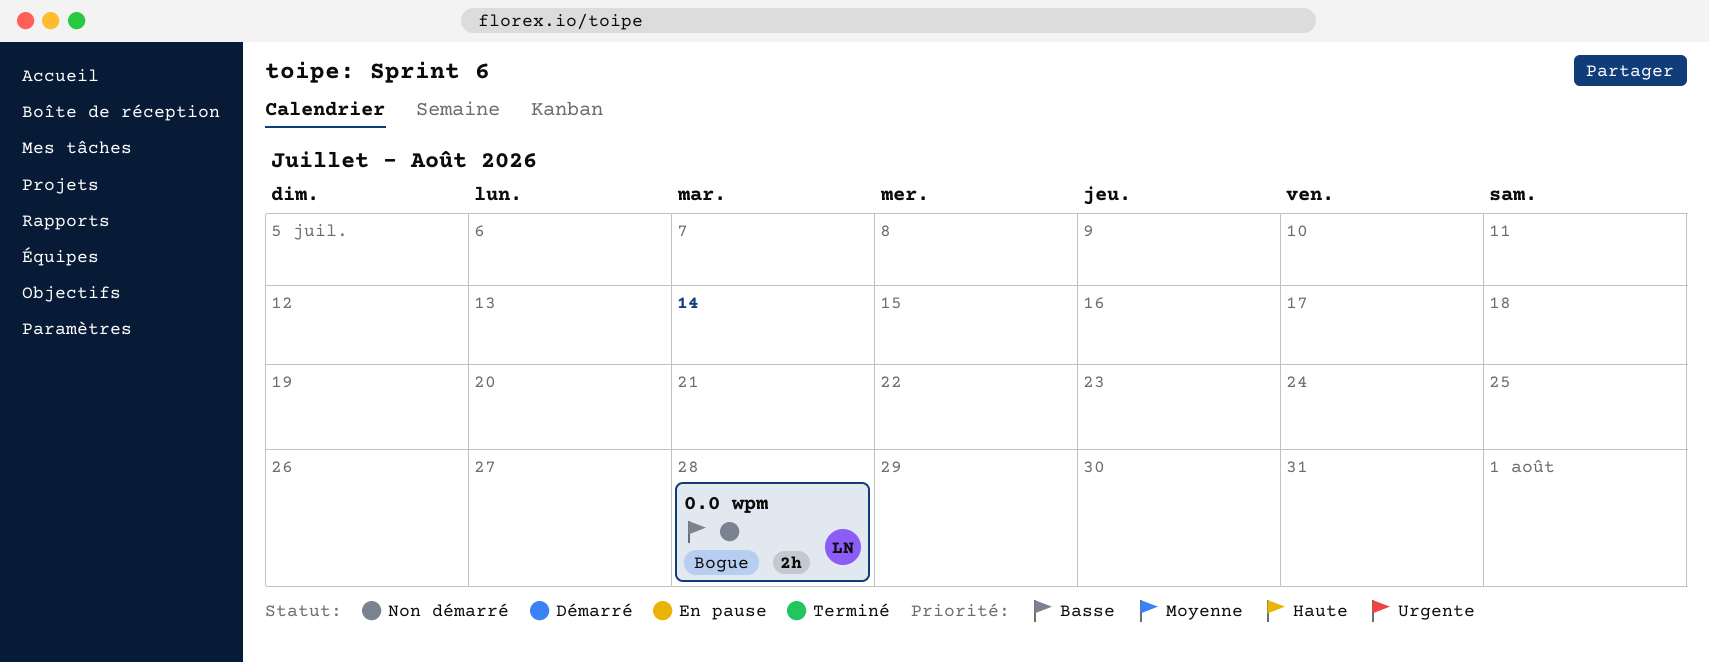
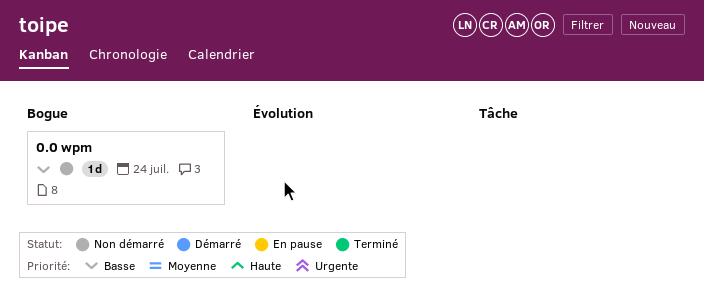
0.0 wpm, estimate: 2h -> 1d
0.0 wpm, due: Jul 28 -> Jul 24

